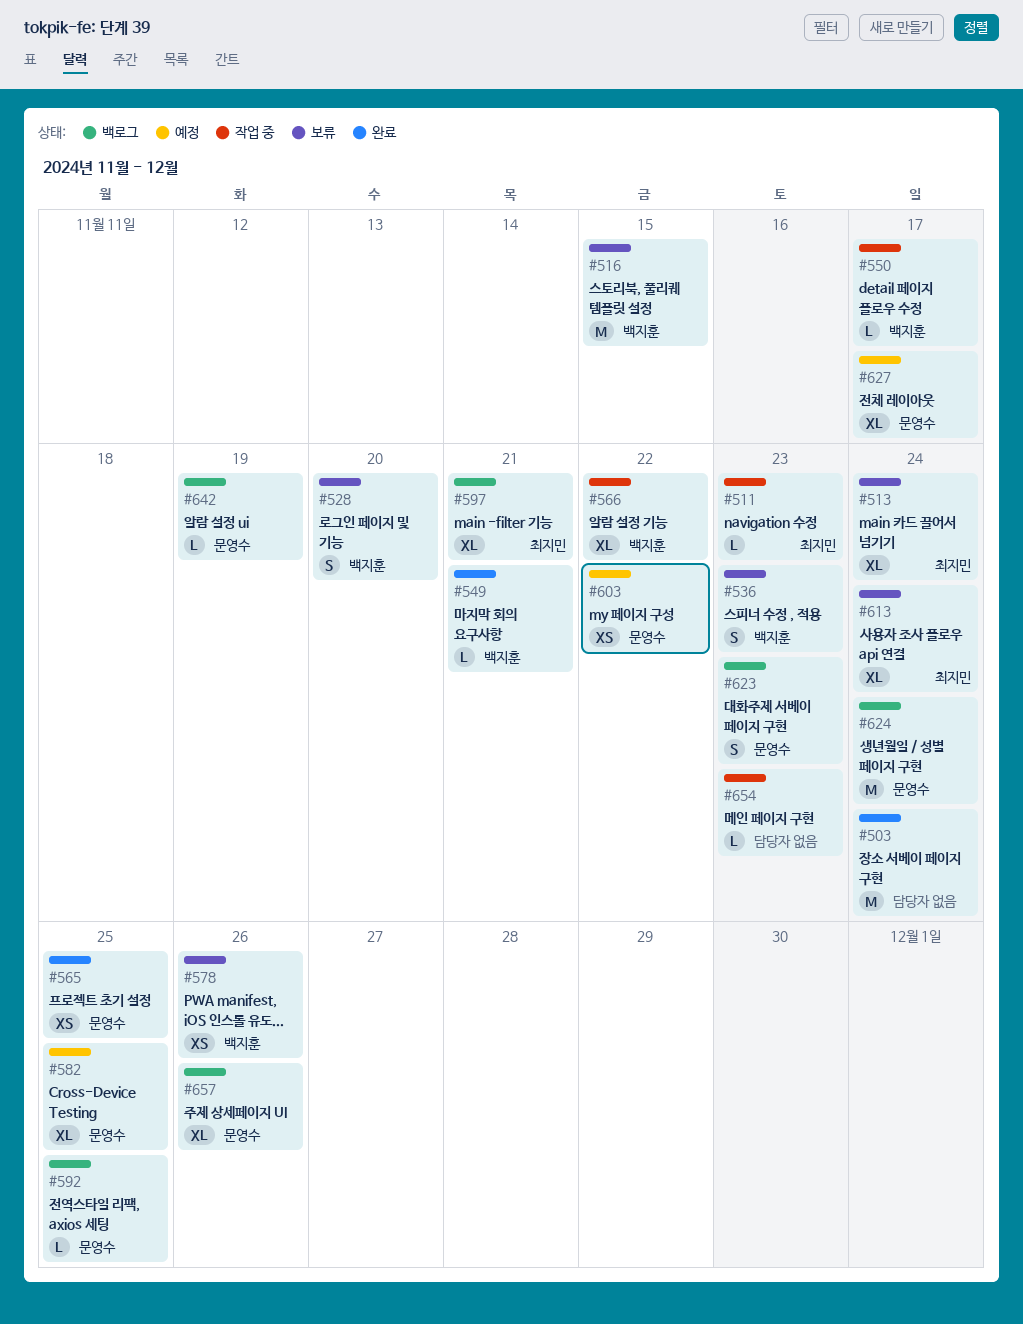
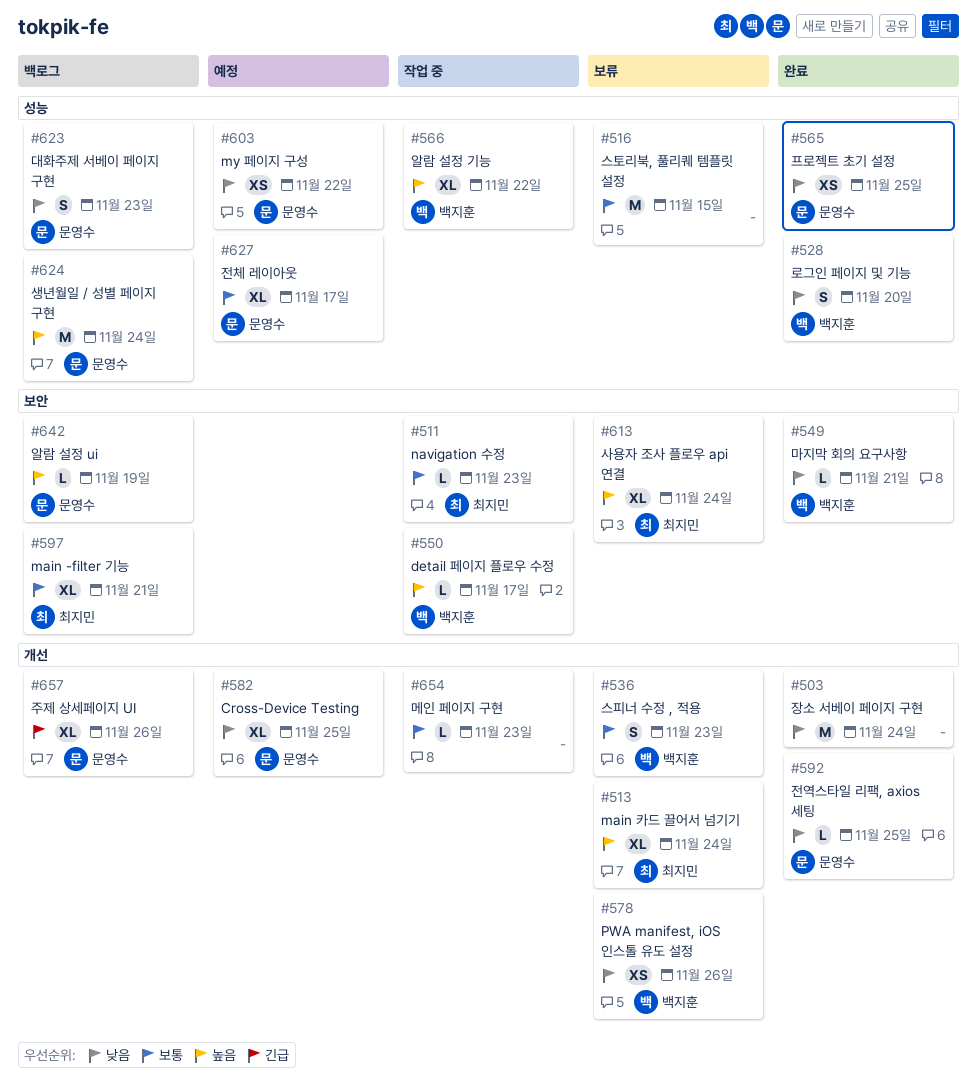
#516, owner: 백지훈 -> none
#528, status: 보류 -> 완료
#592, status: 백로그 -> 완료

